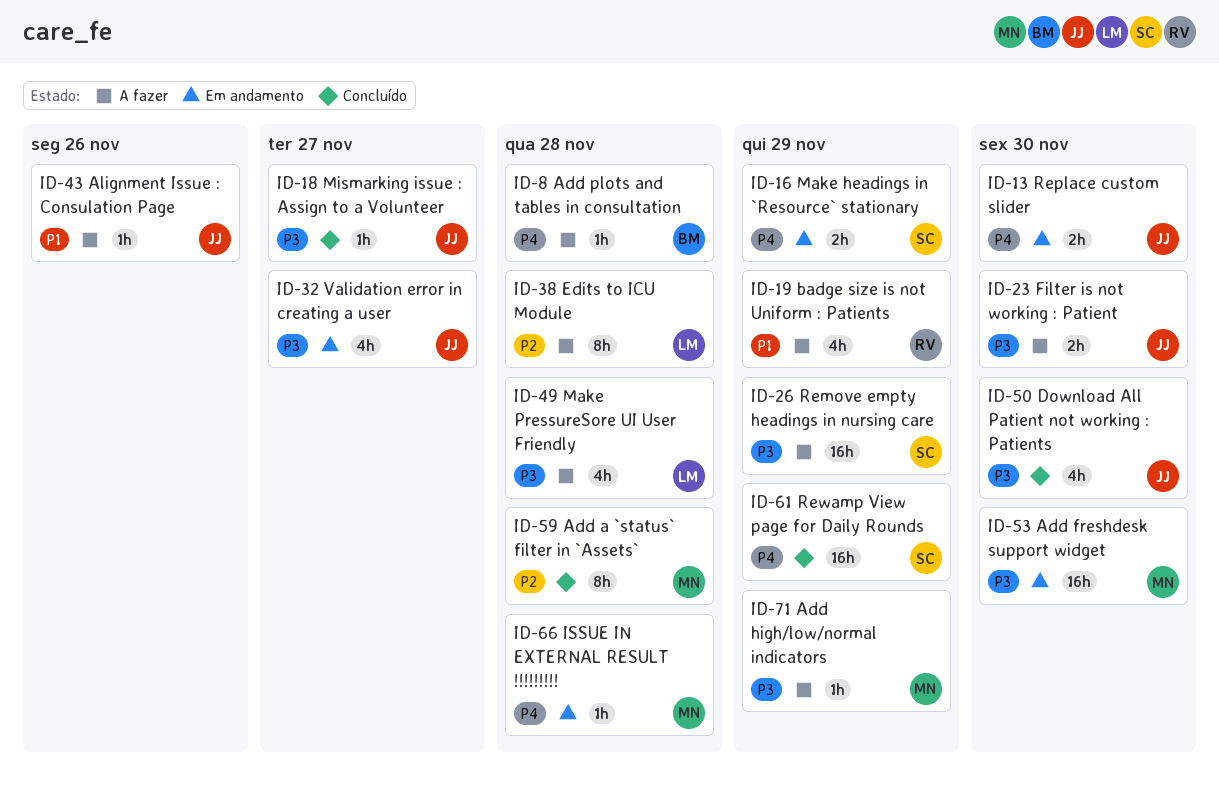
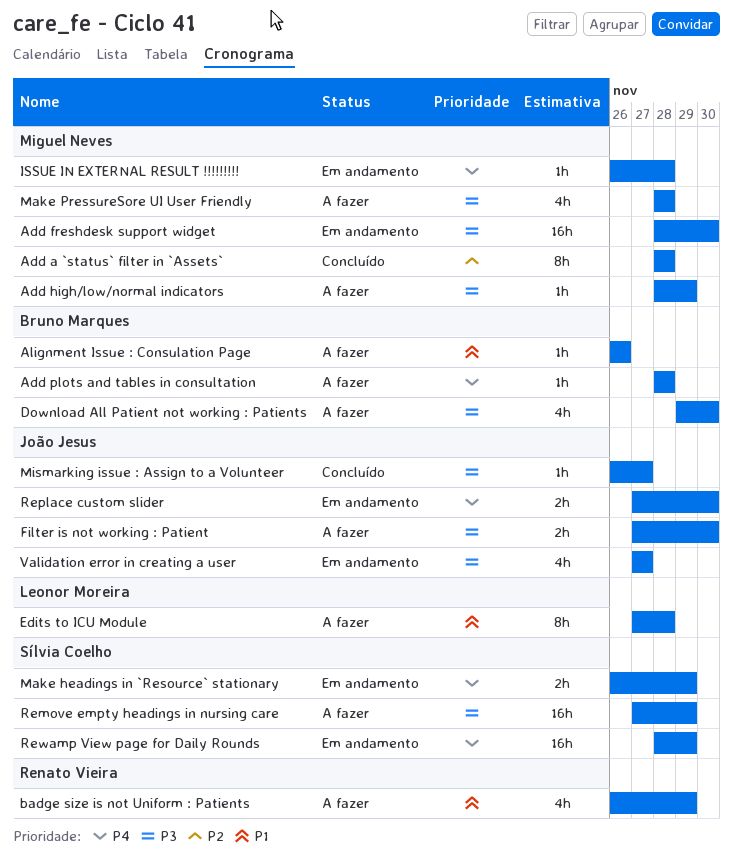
Alignment Issue : Consulation Page, owner: João Jesus -> Bruno Marques
Download All Patient not working : Patients, status: Concluído -> A fazer
Download All Patient not working : Patients, owner: João Jesus -> Bruno Marques
Edits to ICU Module, priority: P2 -> P1
Make PressureSore UI User Friendly, owner: Leonor Moreira -> Miguel Neves
Rewamp View page for Daily Rounds, status: Concluído -> Em andamento

